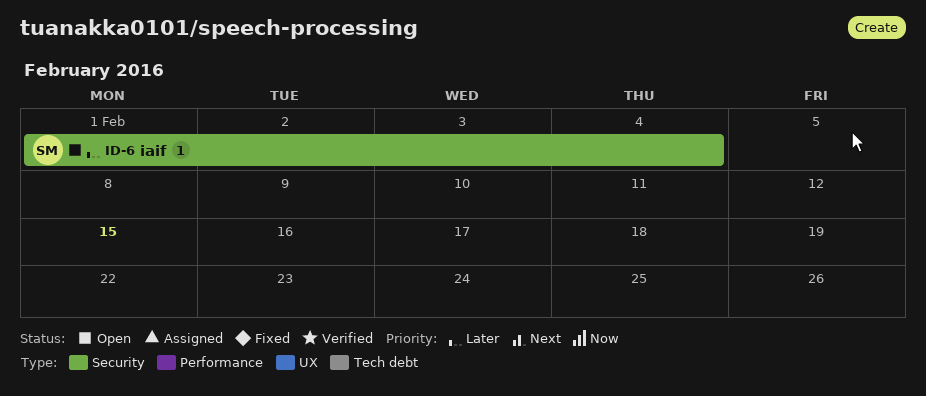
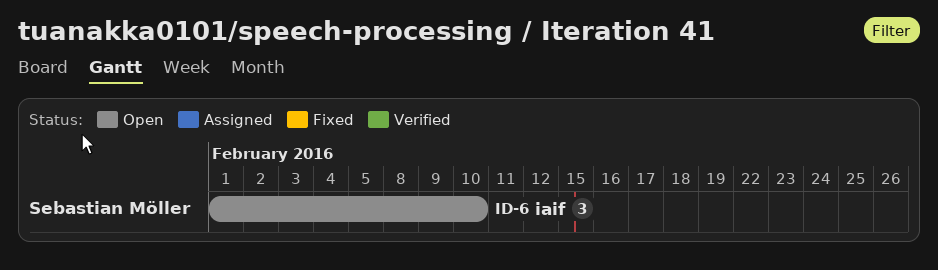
ID-6, estimate: 1 -> 3
ID-6, due: Feb 4 -> Feb 10

